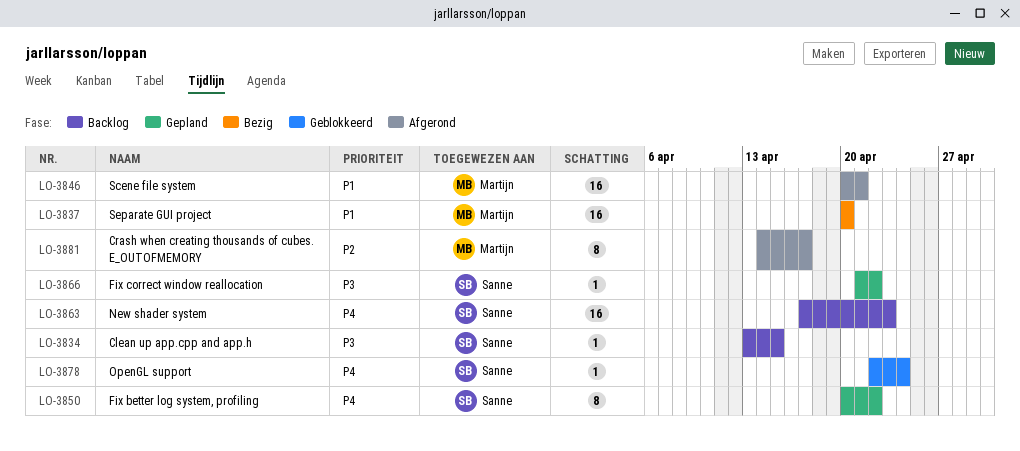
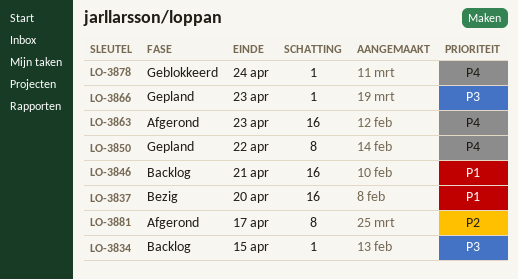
LO-3846, status: Afgerond -> Backlog
LO-3863, status: Backlog -> Afgerond
LO-3866, due: Apr 22 -> Apr 23

